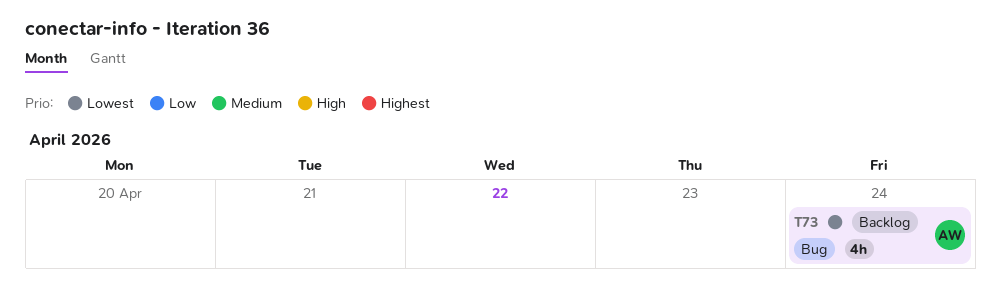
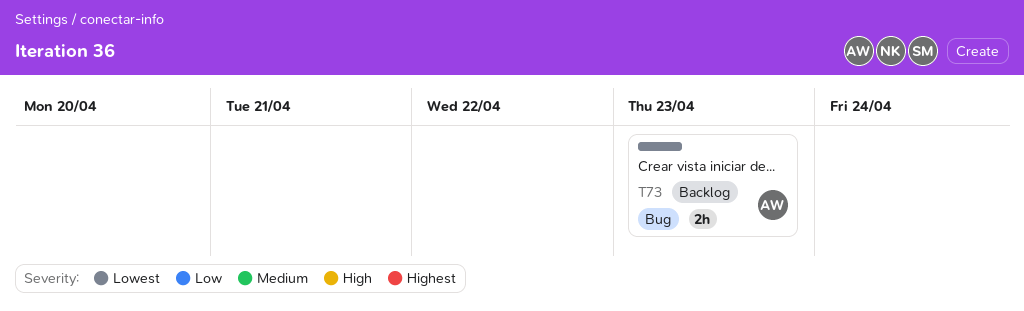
T73, estimate: 4h -> 2h
T73, due: Apr 24 -> Apr 23

